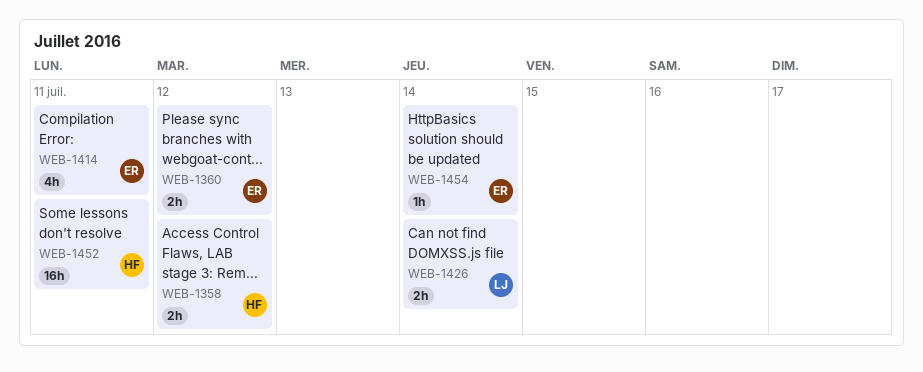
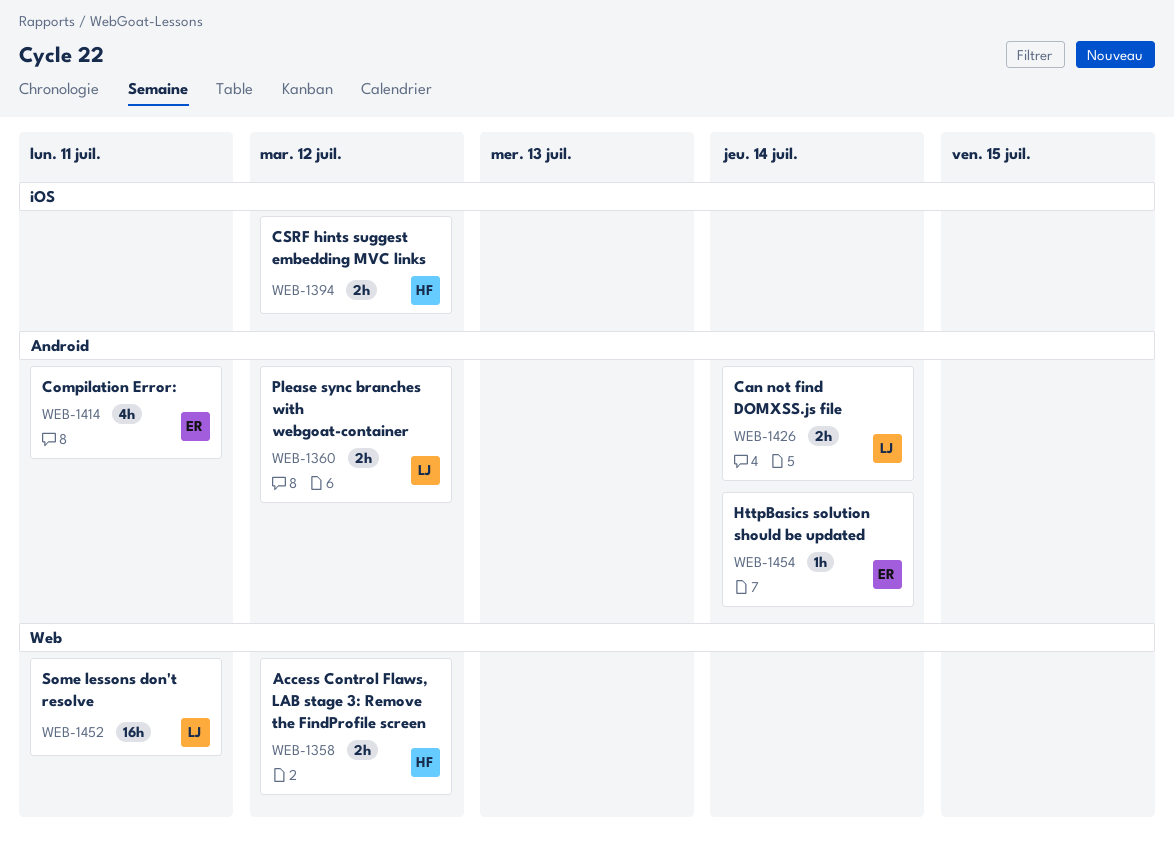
WEB-1360, owner: ER -> LJ
WEB-1394: none -> present
WEB-1452, owner: HF -> LJ

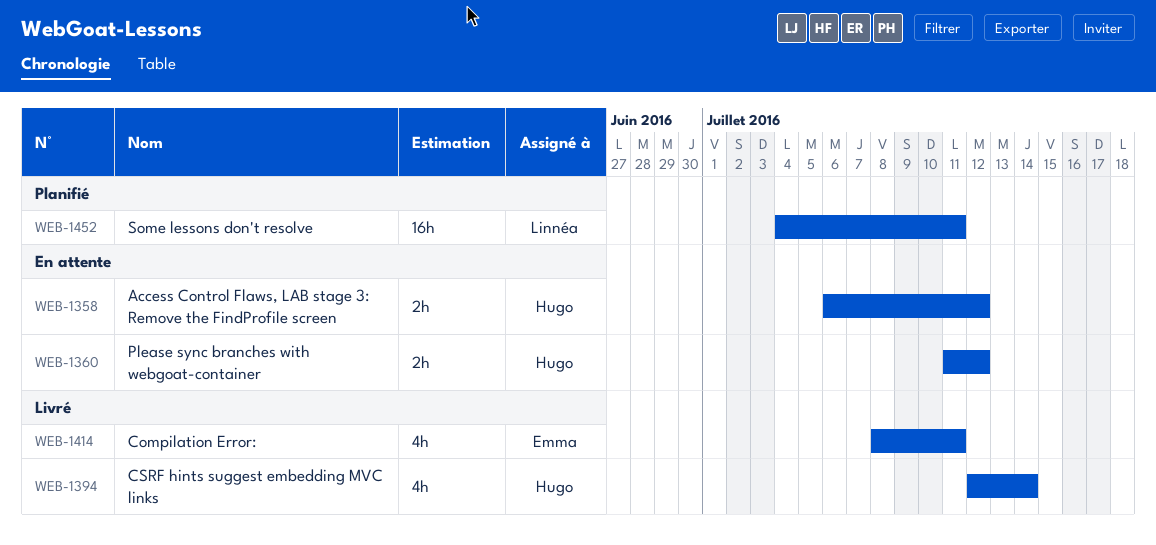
WEB-1360, owner: Linnéa -> Hugo
WEB-1394, estimate: 2h -> 4h
WEB-1394, due: Jul 12 -> Jul 14
WEB-1426: present -> none
WEB-1454: present -> none

